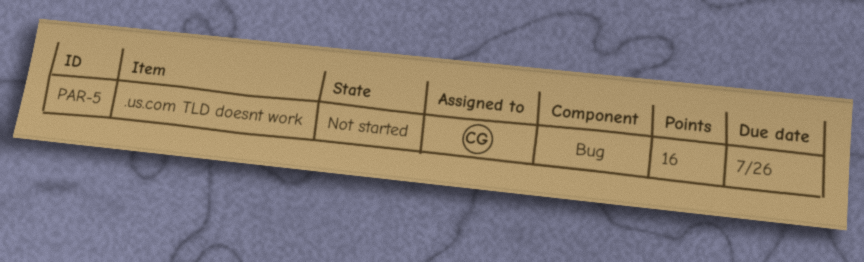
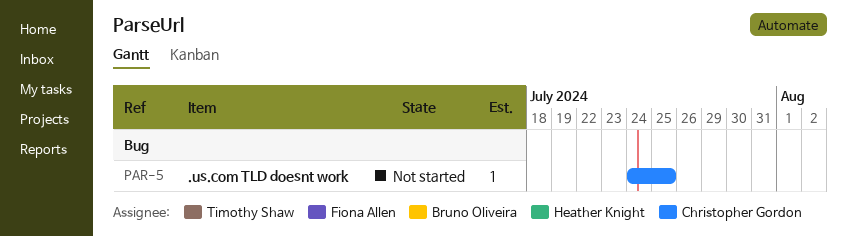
PAR-5, estimate: 16 -> 1
PAR-5, due: Jul 26 -> Jul 25

